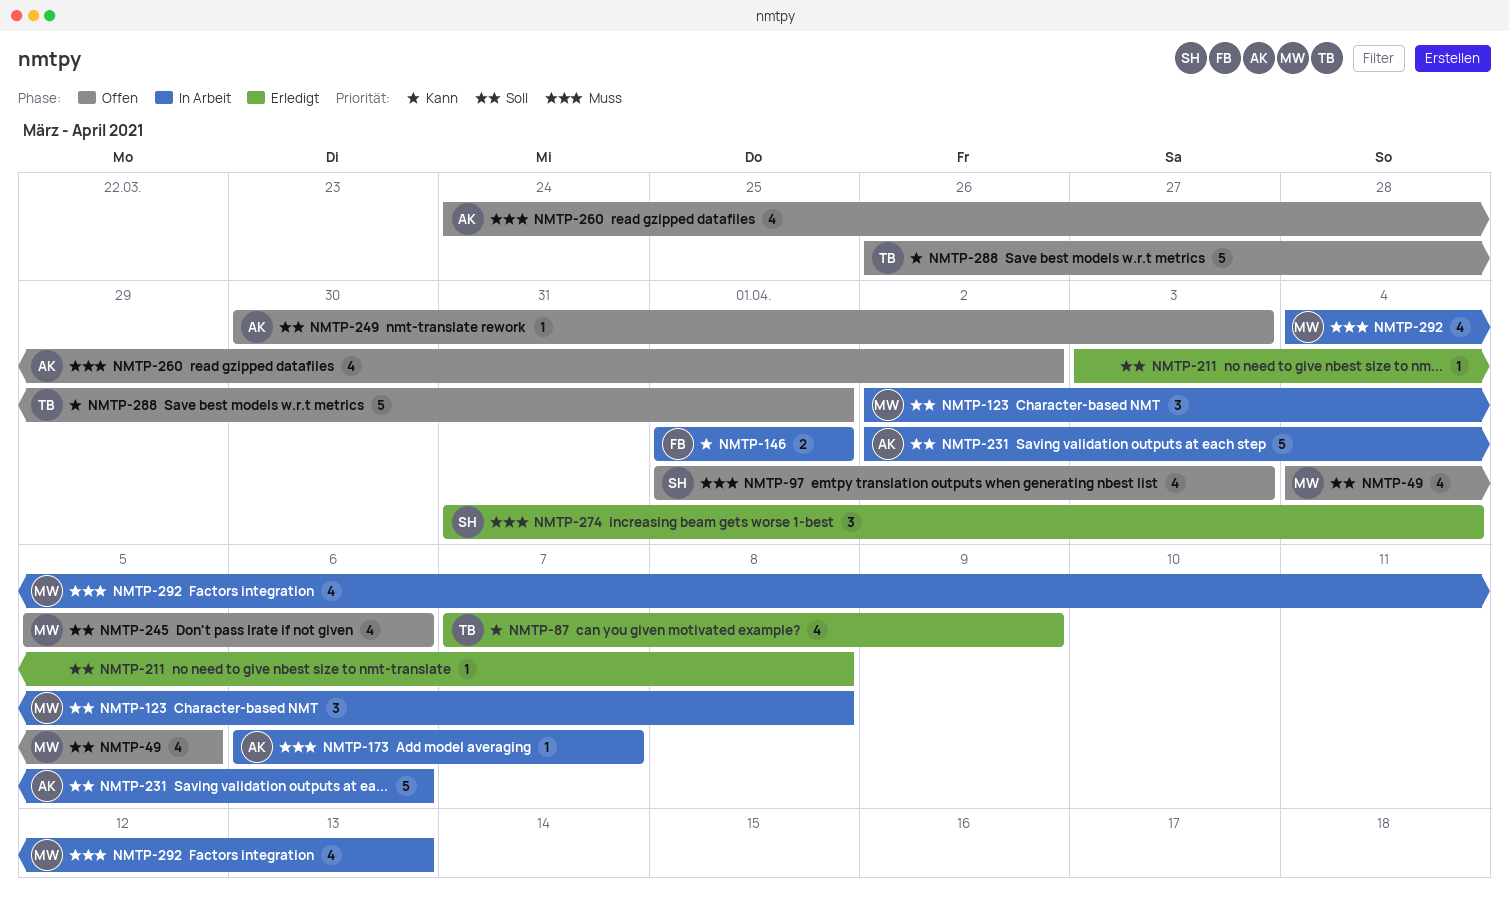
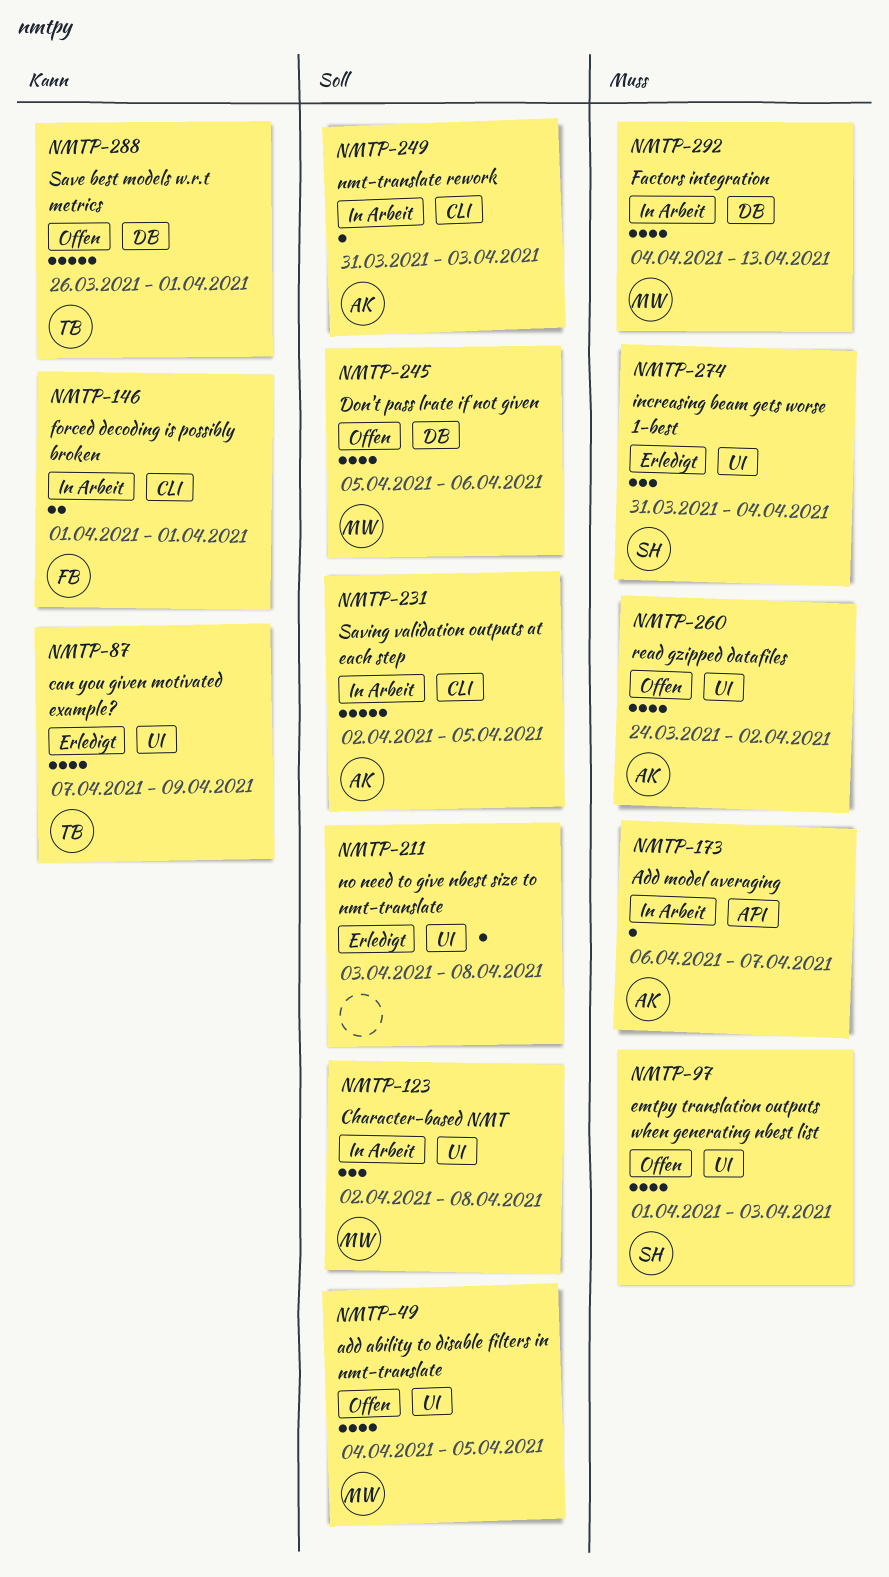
NMTP-231, due: Apr 6 -> Apr 5
NMTP-249, status: Offen -> In Arbeit
NMTP-249, start: Mar 30 -> Mar 31

